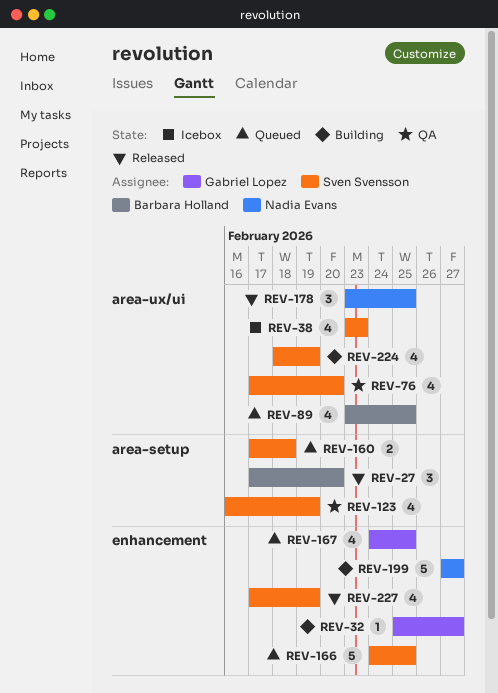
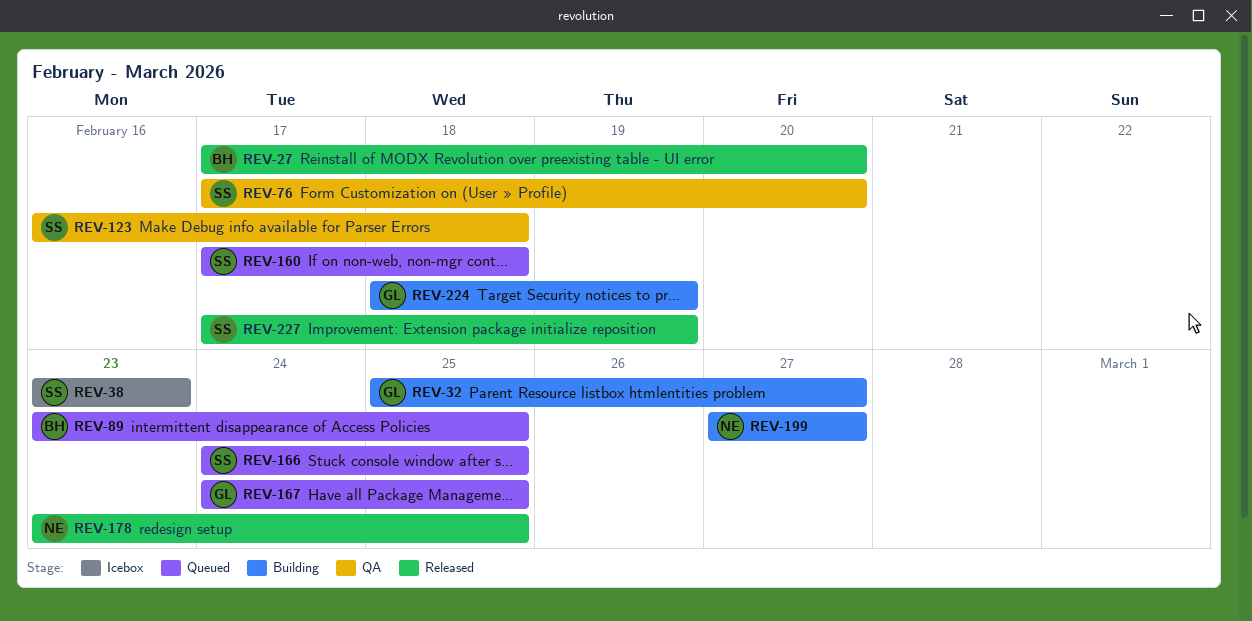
REV-123, due: Feb 19 -> Feb 18
REV-224, owner: Sven Svensson -> Gabriel Lopez

